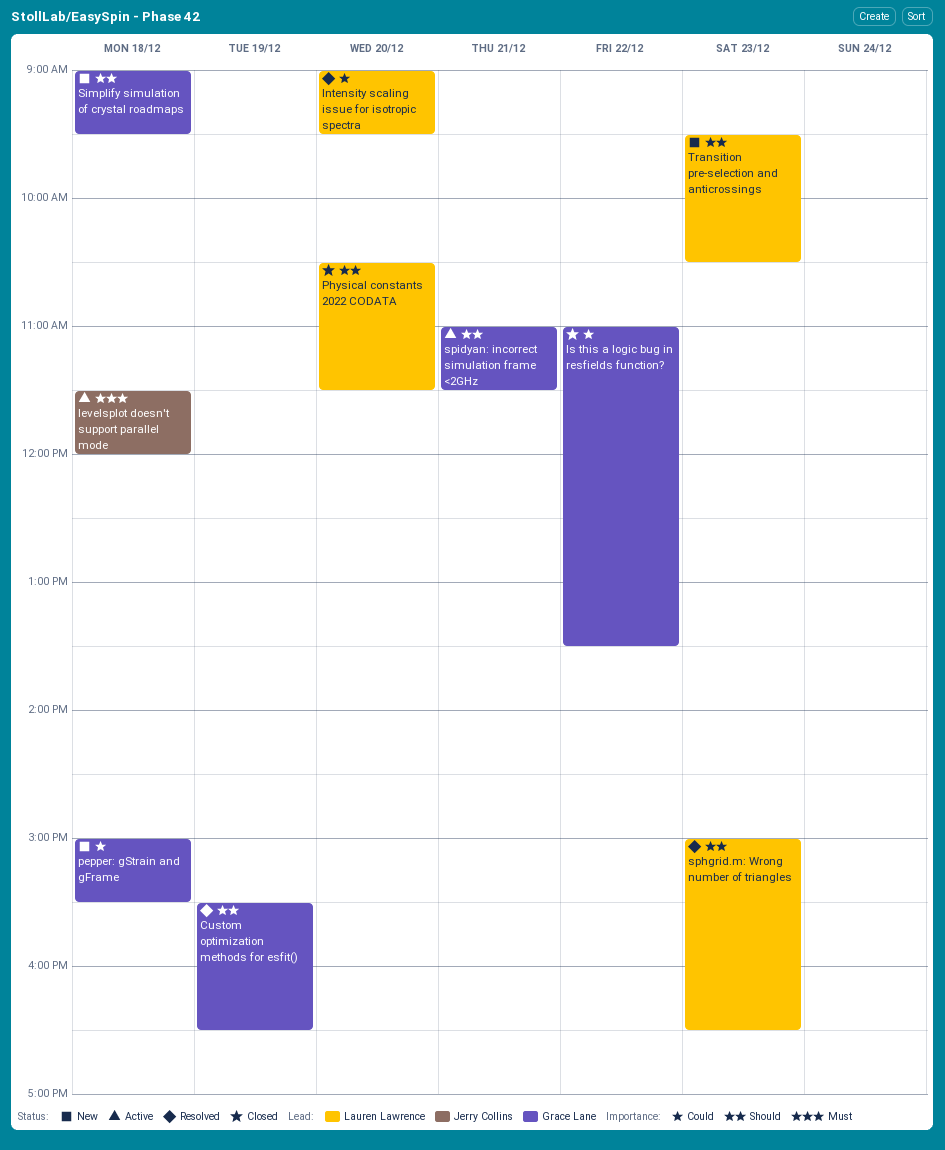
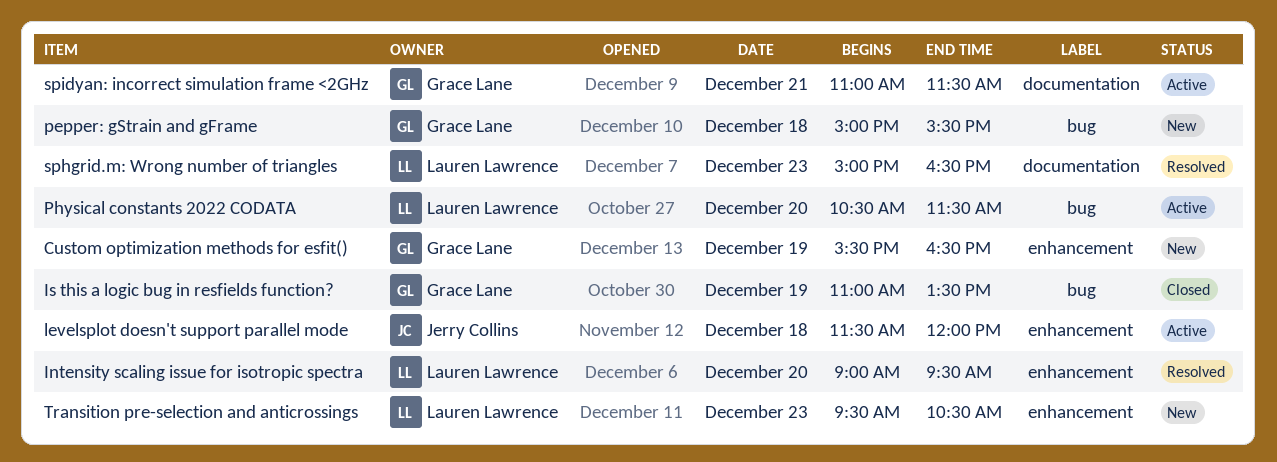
Custom optimization methods for esfit(), status: Resolved -> New
Is this a logic bug in resfields function?, day: Dec 22 -> Dec 19
Physical constants 2022 CODATA, status: Closed -> Active
Simplify simulation of crystal roadmaps: present -> none

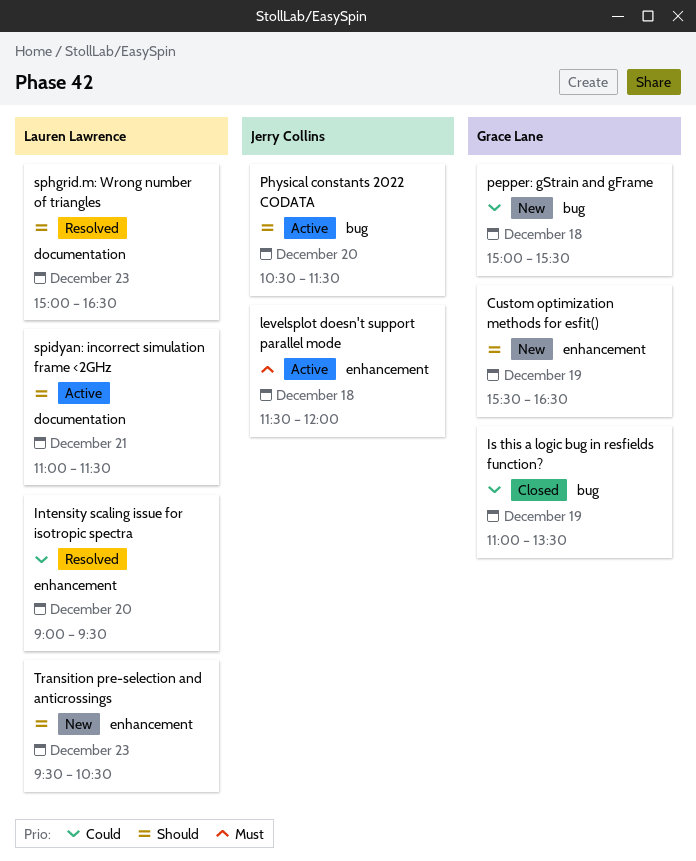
Physical constants 2022 CODATA, owner: Lauren Lawrence -> Jerry Collins
spidyan: incorrect simulation frame <2GHz, owner: Grace Lane -> Lauren Lawrence

